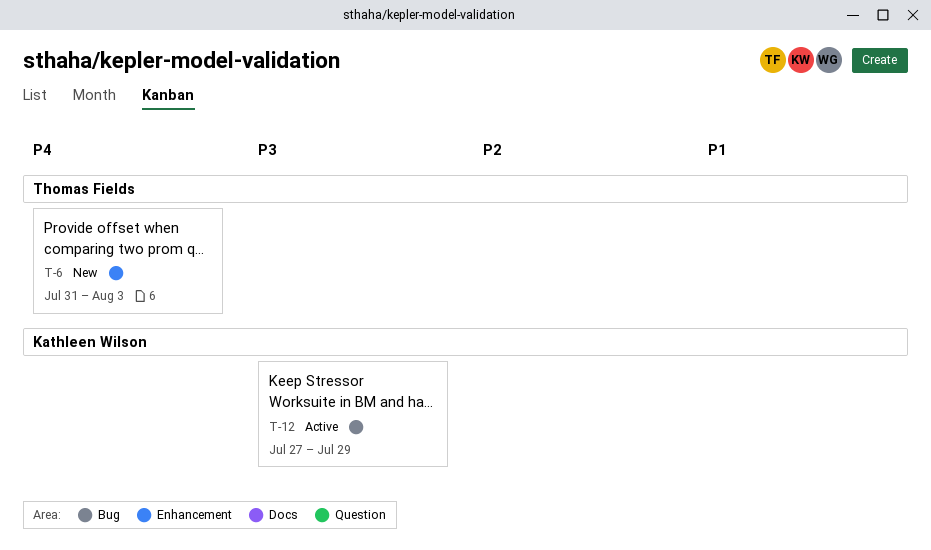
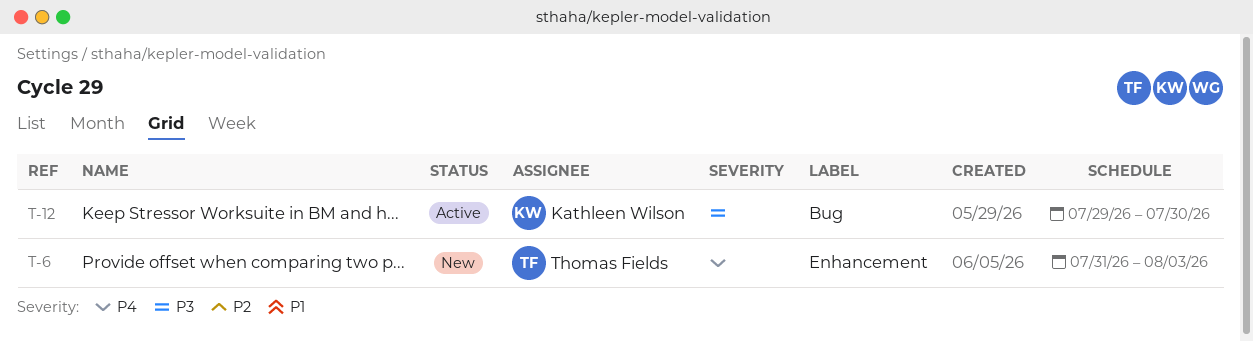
T-12, start: Jul 27 -> Jul 29
T-12, due: Jul 29 -> Jul 30

